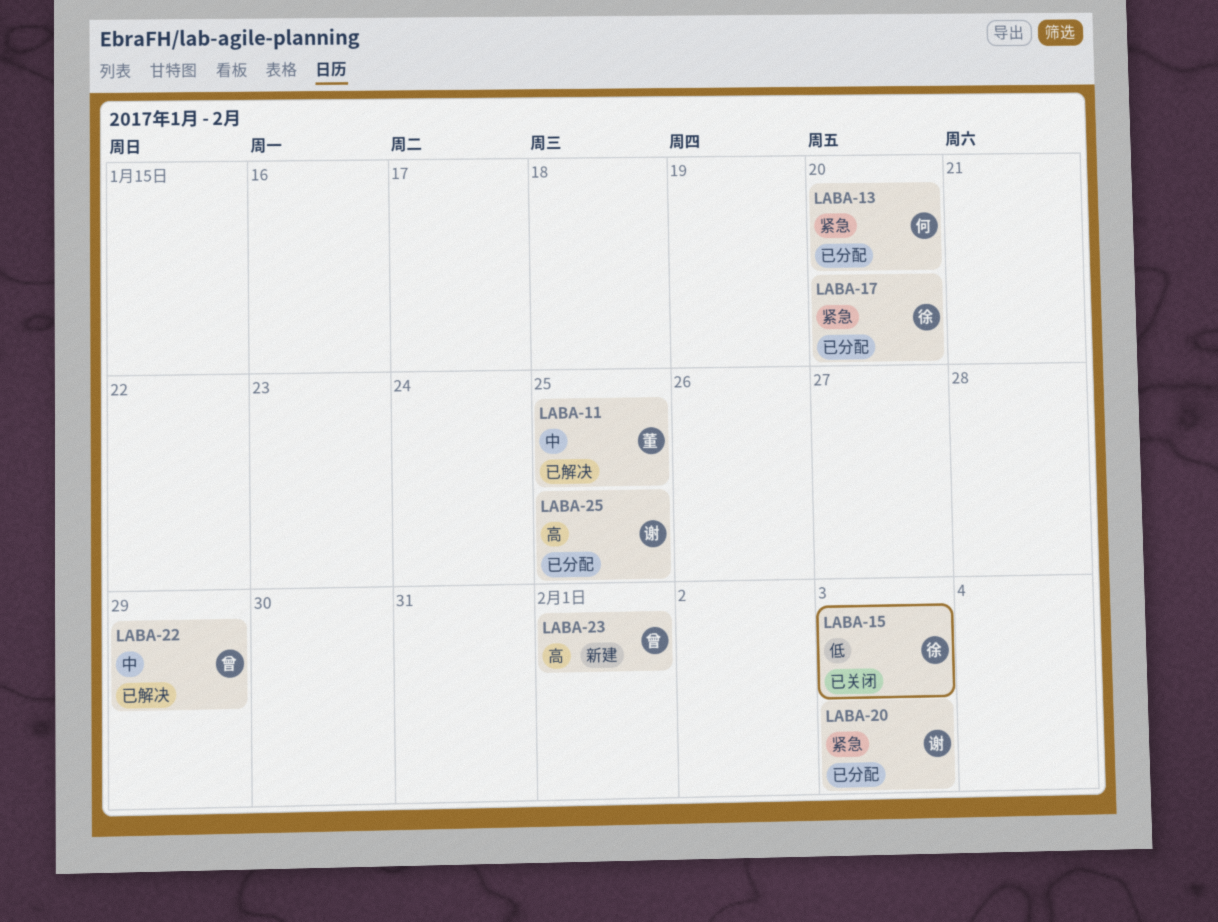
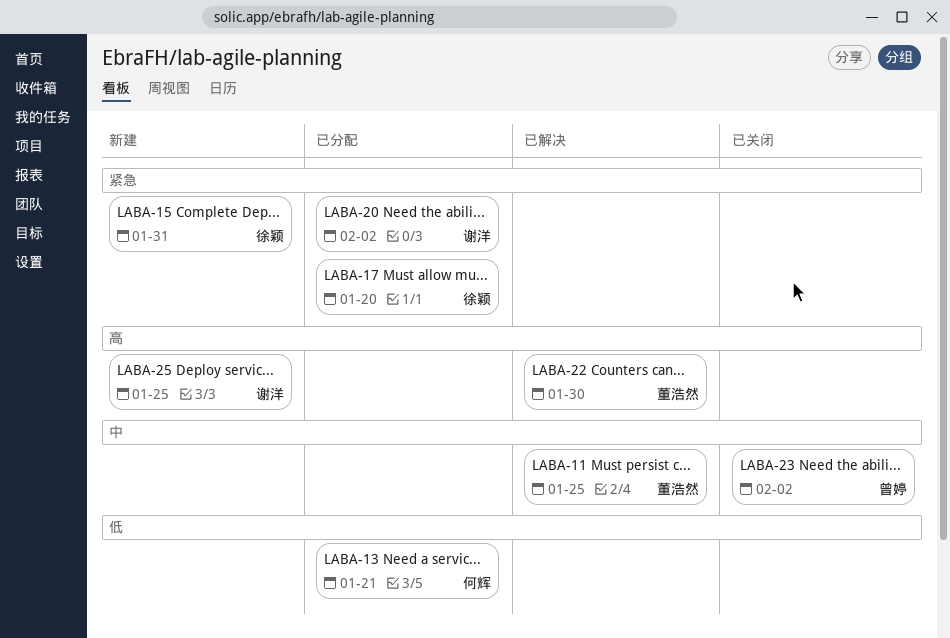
LABA-13, priority: 紧急 -> 低
LABA-13, due: Jan 20 -> Jan 21
LABA-15, status: 已关闭 -> 新建
LABA-15, priority: 低 -> 紧急
LABA-15, due: Feb 3 -> Jan 31
LABA-20, due: Feb 3 -> Feb 2
LABA-22, owner: 曾婷 -> 董浩然
LABA-22, priority: 中 -> 高
LABA-22, due: Jan 29 -> Jan 30
LABA-23, status: 新建 -> 已关闭
LABA-23, priority: 高 -> 中
LABA-23, due: Feb 1 -> Feb 2
LABA-25, status: 已分配 -> 新建

